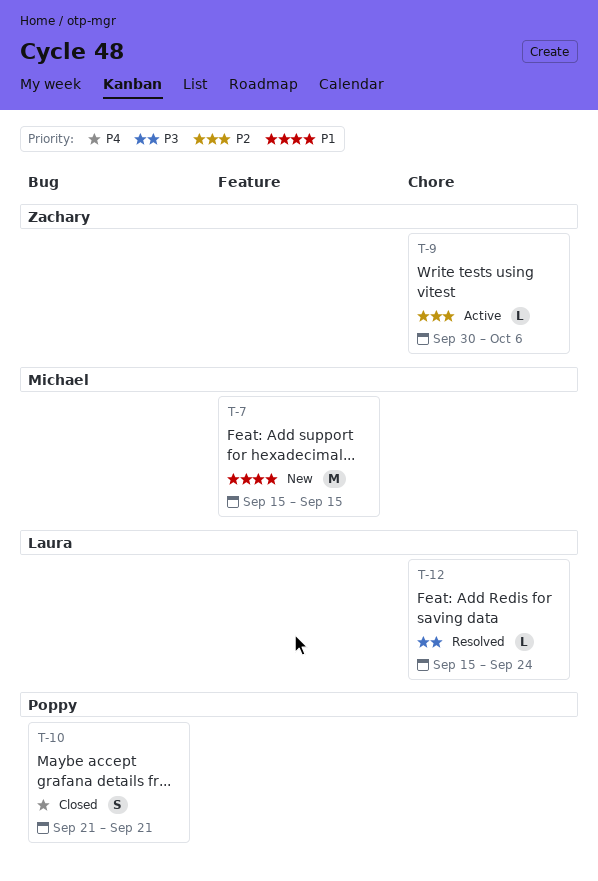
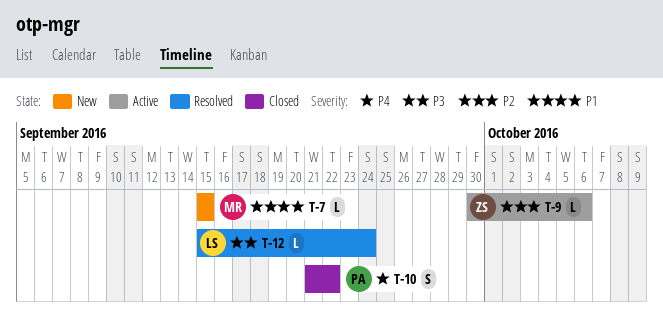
T-7, estimate: M -> L
T-10, due: Sep 21 -> Sep 22

